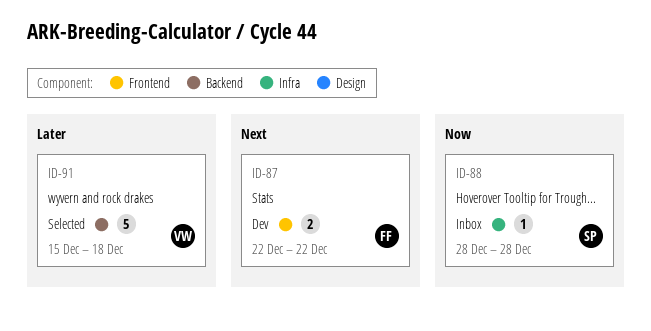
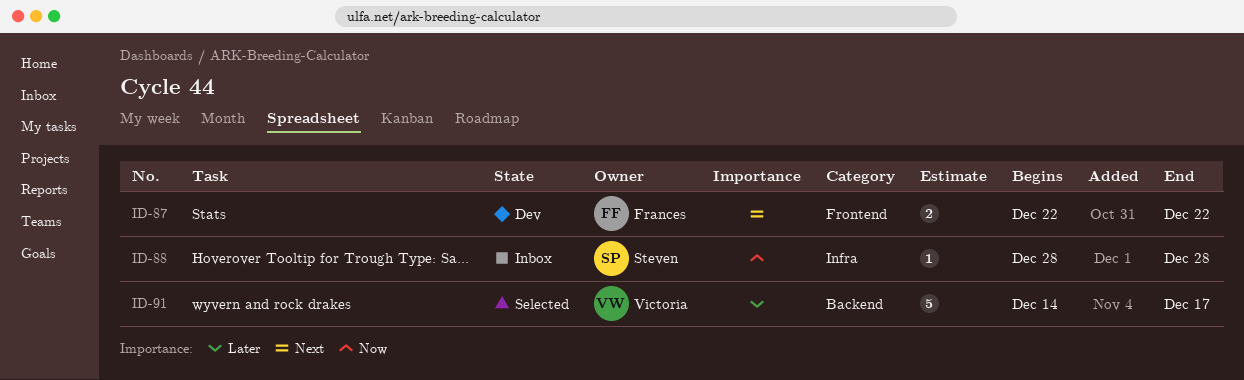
ID-91, start: Dec 15 -> Dec 14
ID-91, due: Dec 18 -> Dec 17

